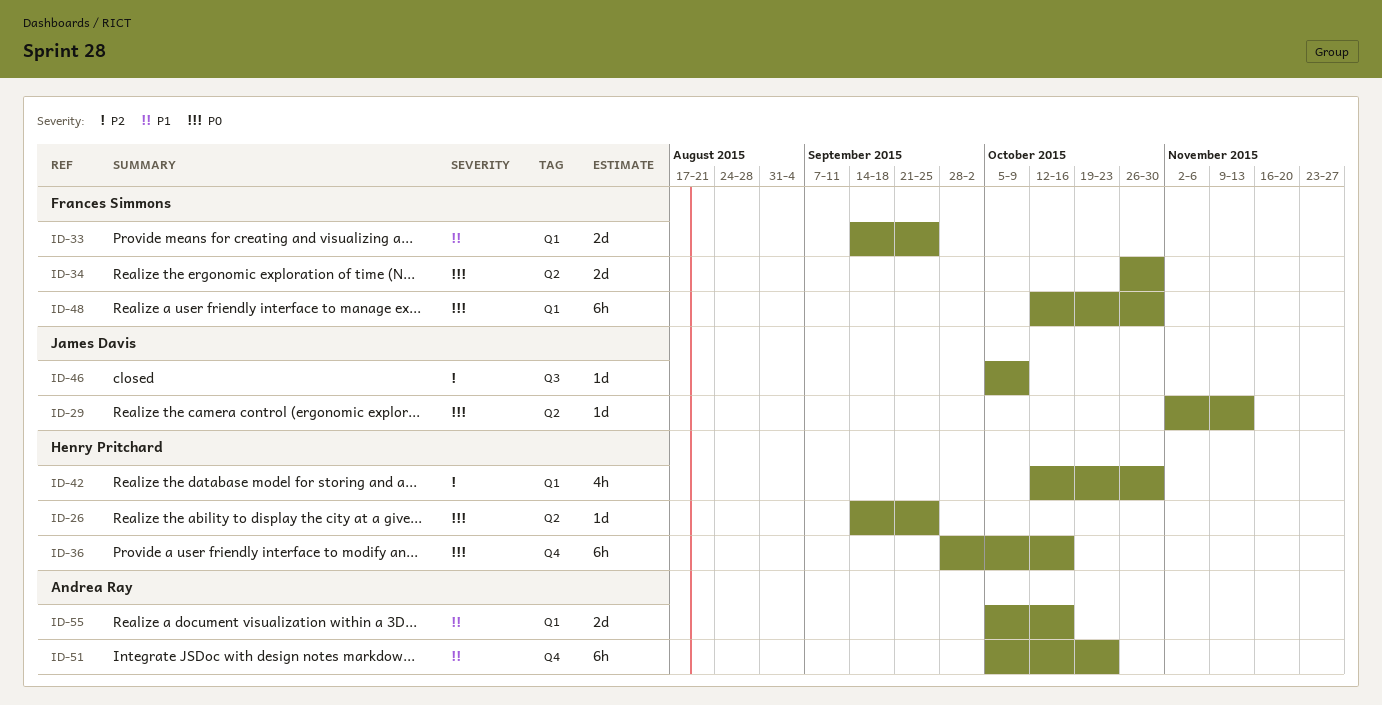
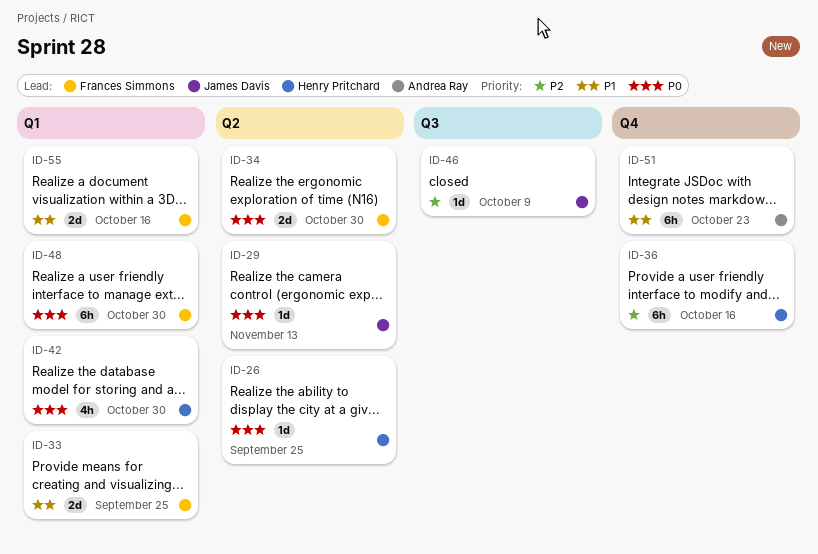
ID-36, priority: P0 -> P2
ID-42, priority: P2 -> P0
ID-55, owner: Andrea Ray -> Frances Simmons

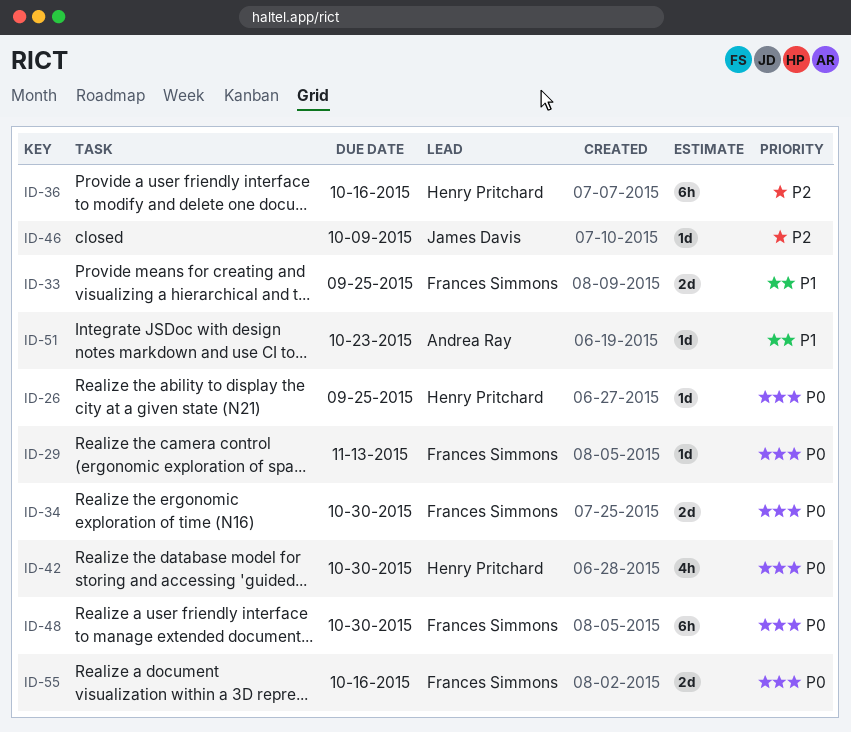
ID-29, owner: James Davis -> Frances Simmons
ID-51, estimate: 6h -> 1d
ID-55, priority: P1 -> P0

